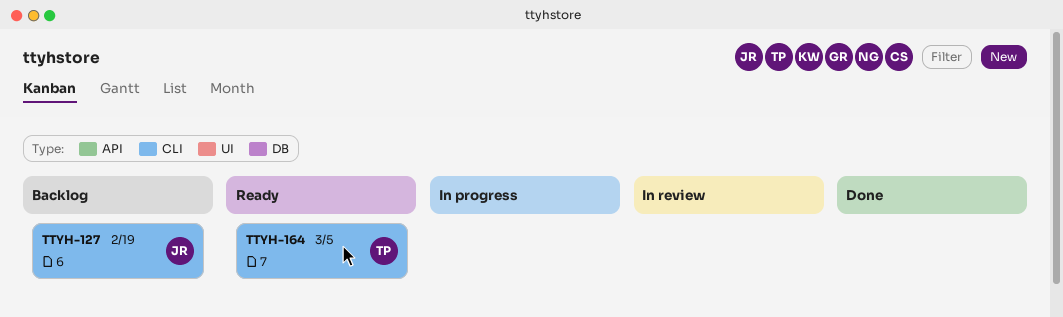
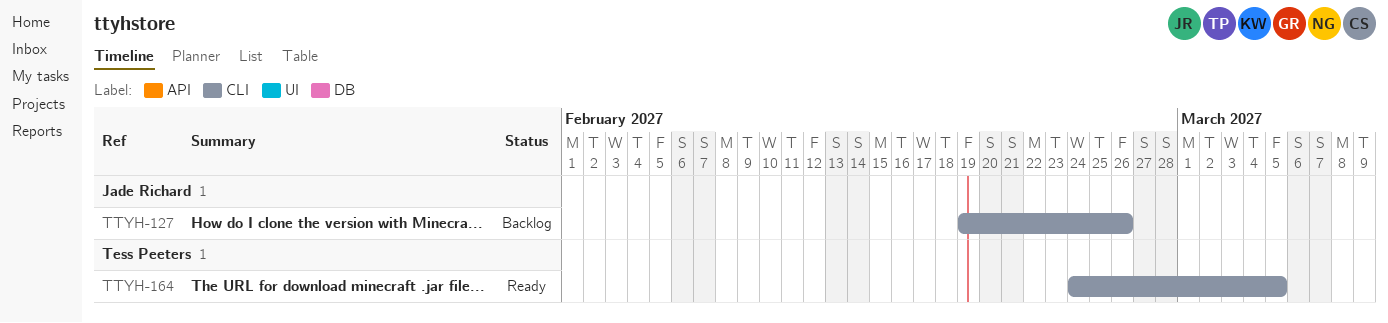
TTYH-127, due: Feb 19 -> Feb 26

